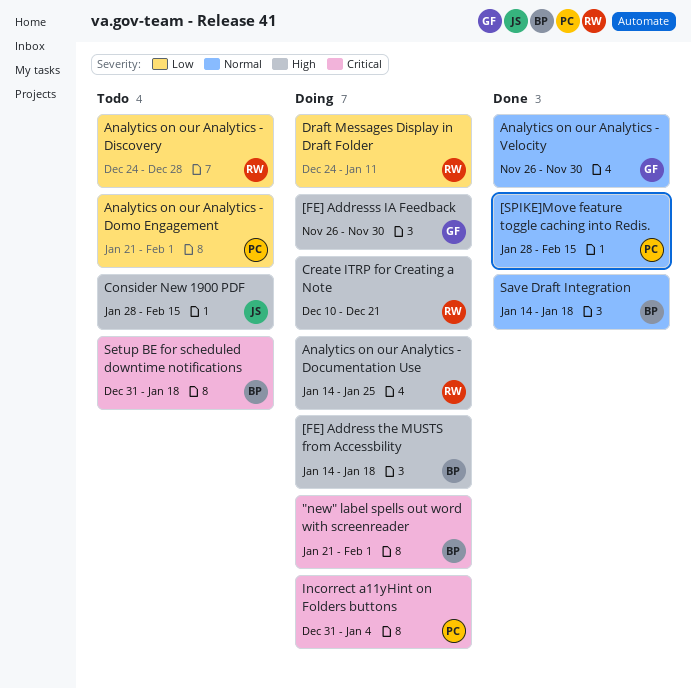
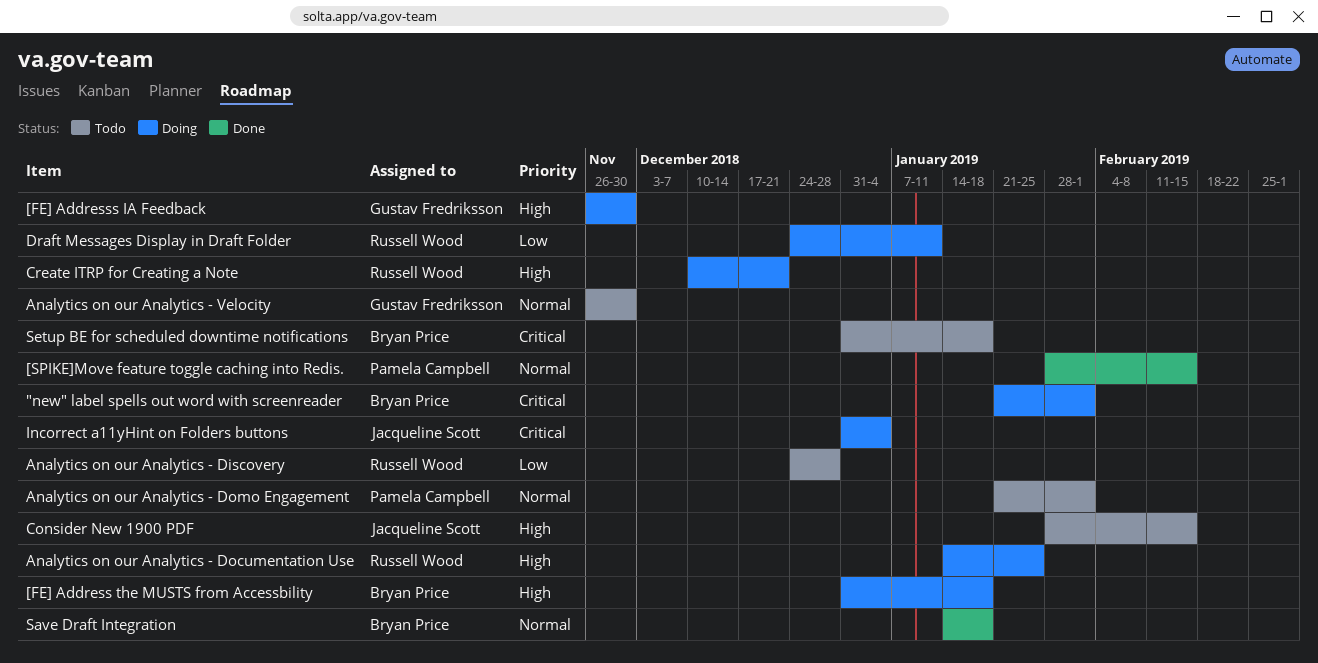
[FE] Address the MUSTS from Accessbility, start: Jan 14 -> Dec 31
Analytics on our Analytics - Domo Engagement, priority: Low -> Normal
Analytics on our Analytics - Velocity, status: Done -> Todo
Incorrect a11yHint on Folders buttons, owner: Pamela Campbell -> Jacqueline Scott

